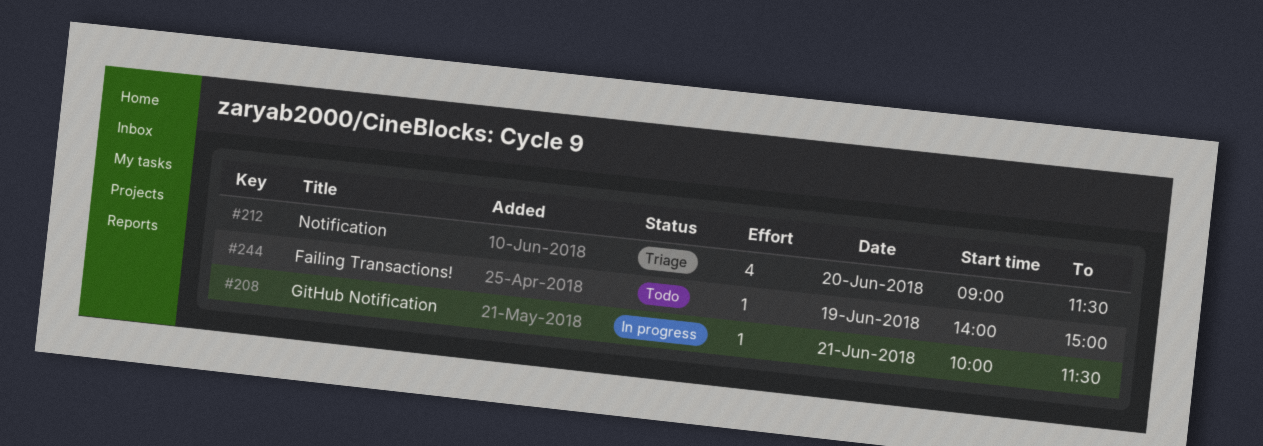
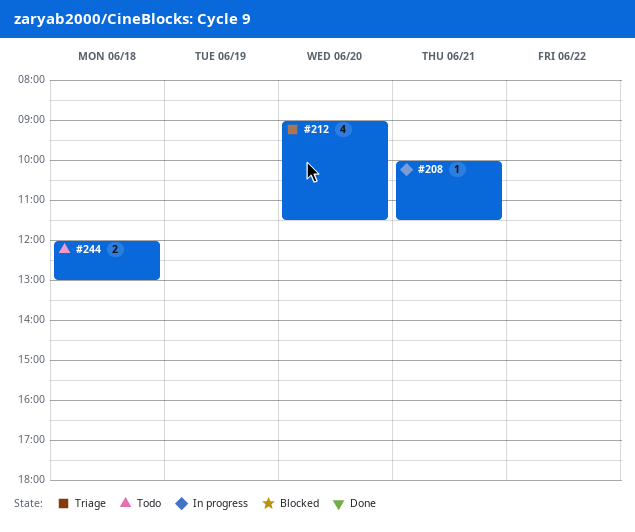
#244, estimate: 1 -> 2
#244, day: Jun 19 -> Jun 18
#244, begins: 14:00 -> 12:00
#244, ends: 15:00 -> 13:00

